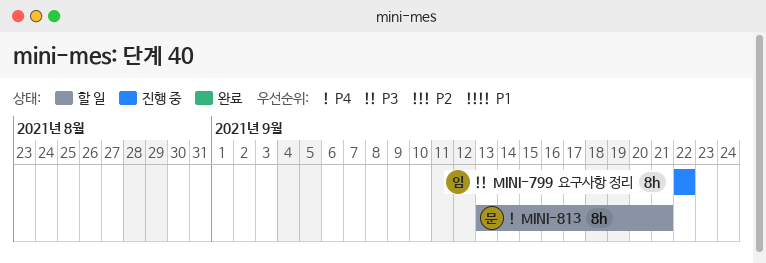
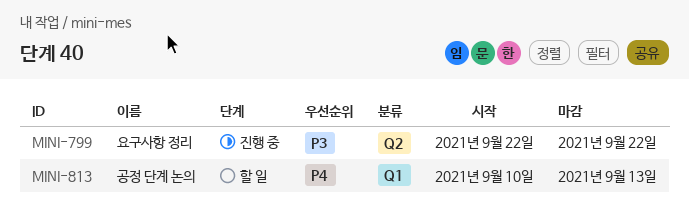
MINI-813, start: Sep 13 -> Sep 10
MINI-813, due: Sep 21 -> Sep 13

